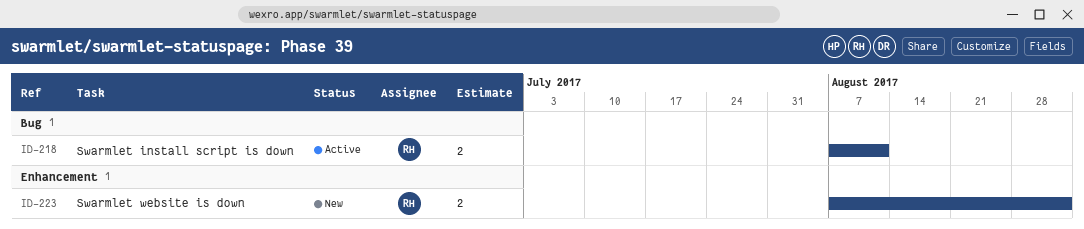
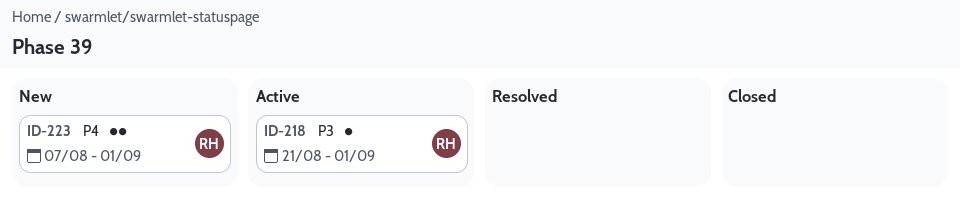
ID-218, estimate: 2 -> 1
ID-218, start: Aug 7 -> Aug 21
ID-218, due: Aug 11 -> Sep 1

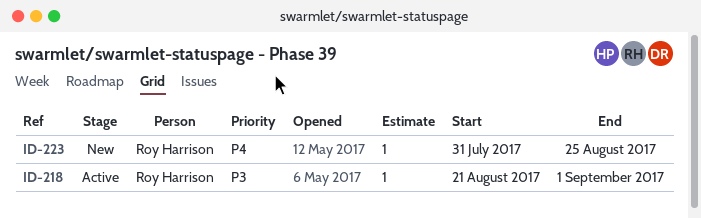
ID-223, estimate: 2 -> 1
ID-223, start: Aug 7 -> Jul 31
ID-223, due: Sep 1 -> Aug 25

